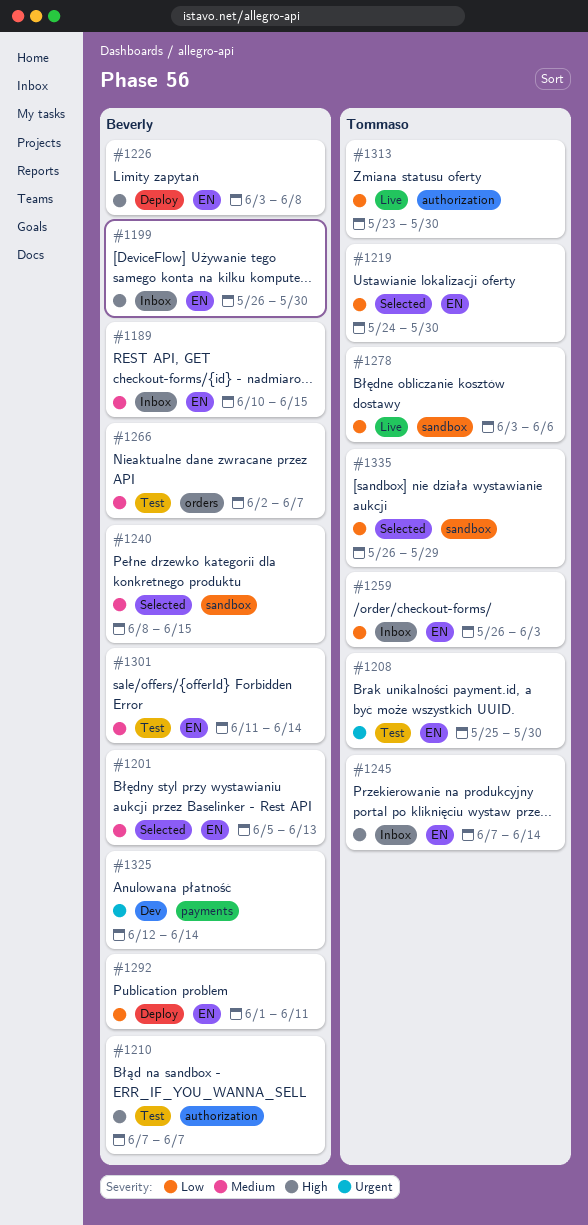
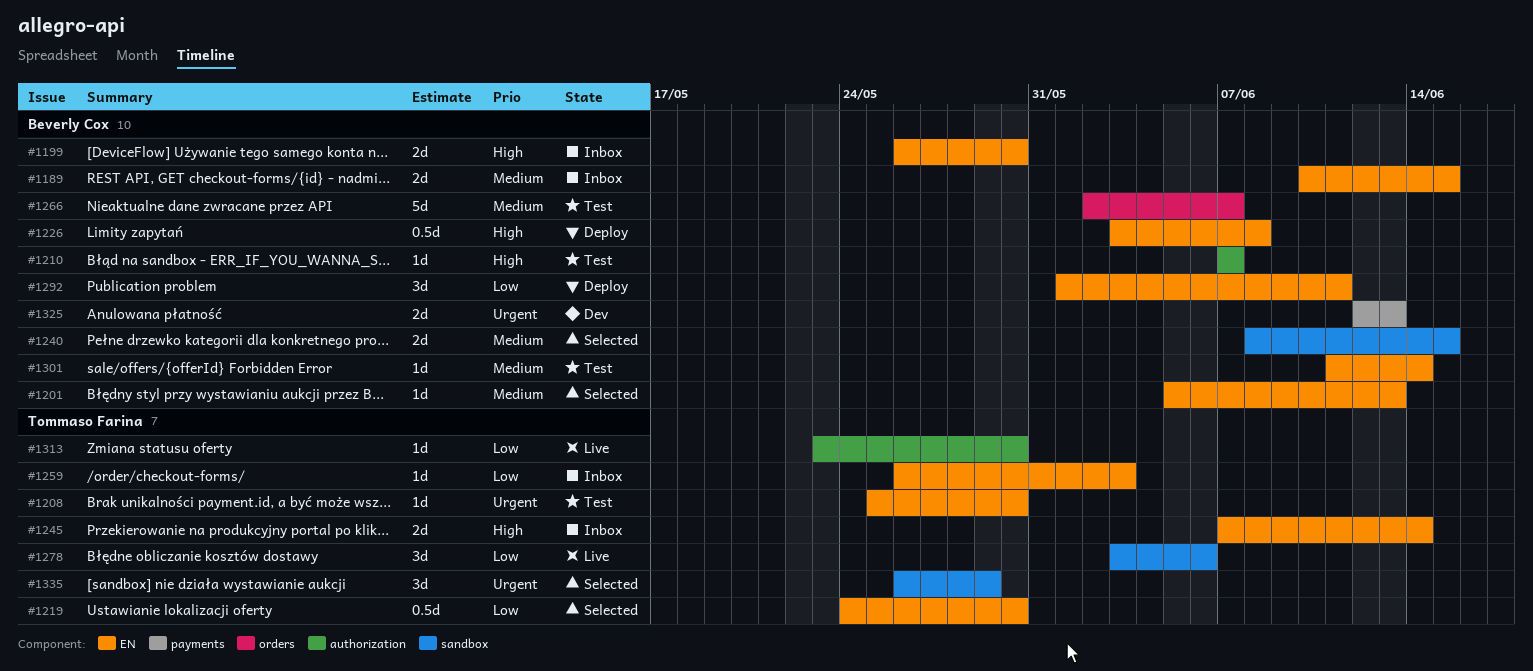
#1325, due: Jun 14 -> Jun 13
#1335, priority: Low -> Urgent

